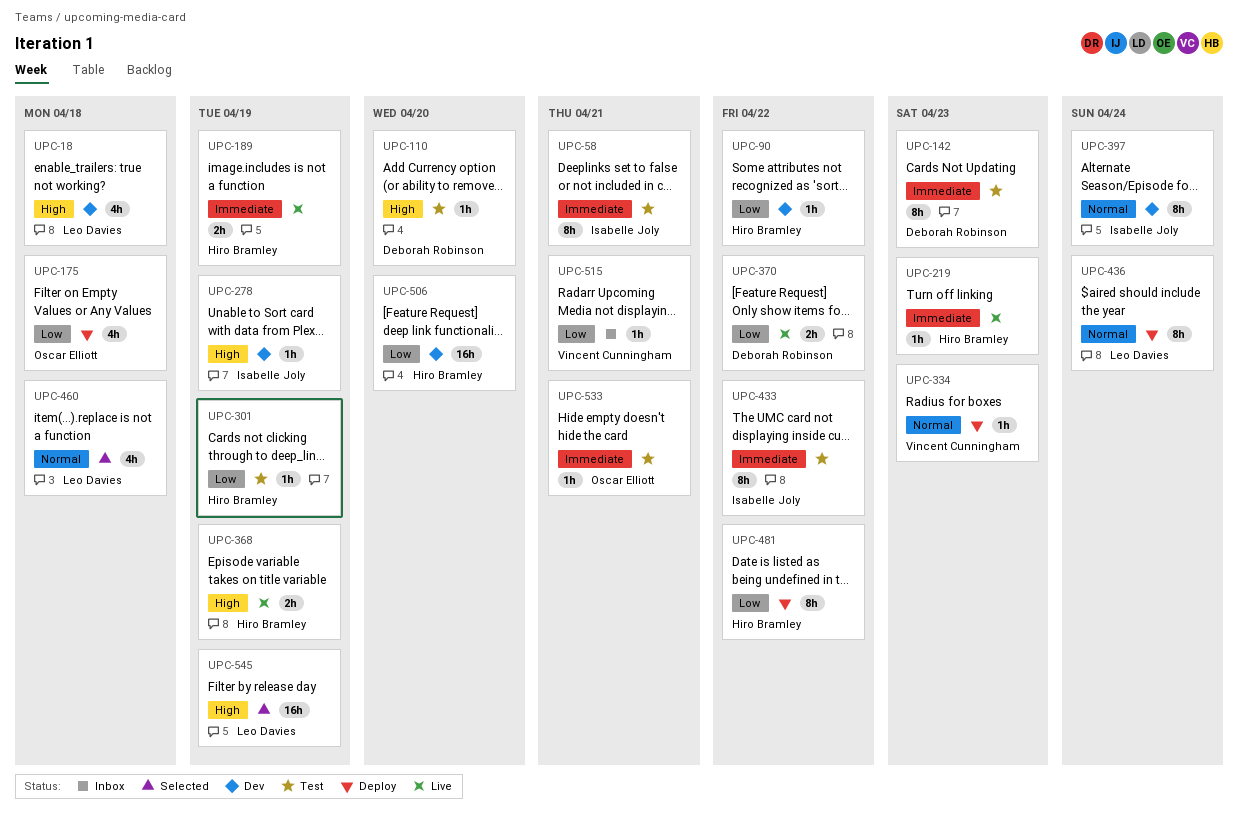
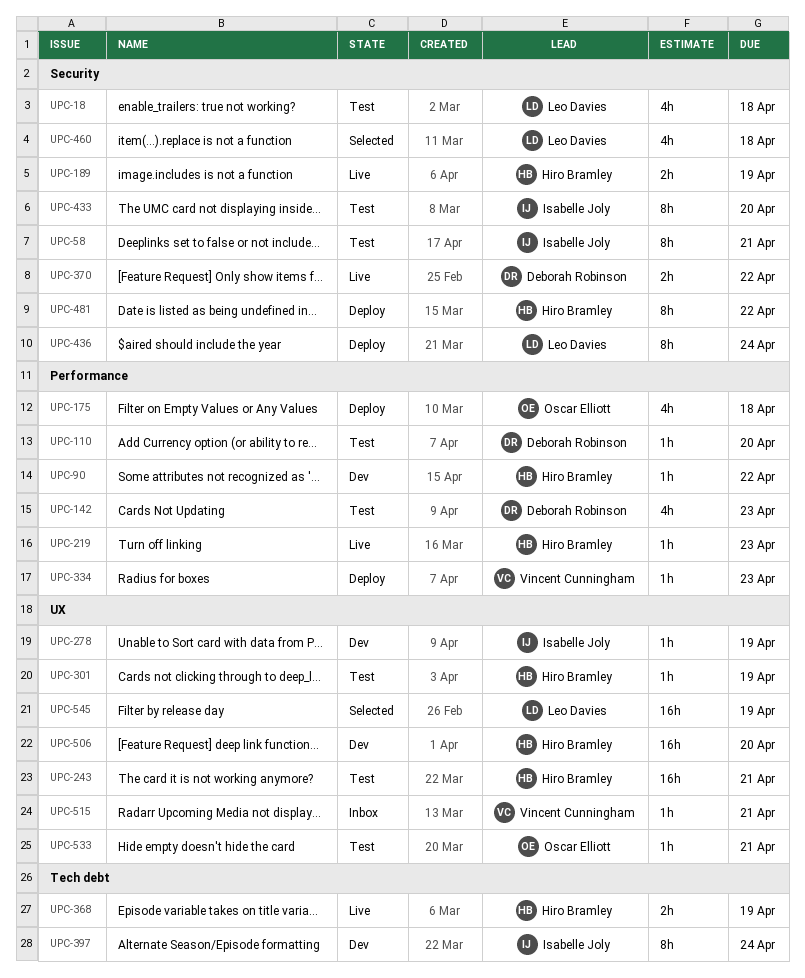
UPC-18, status: Dev -> Test
UPC-142, estimate: 8h -> 4h
UPC-243: none -> present
UPC-433, due: Apr 22 -> Apr 20

